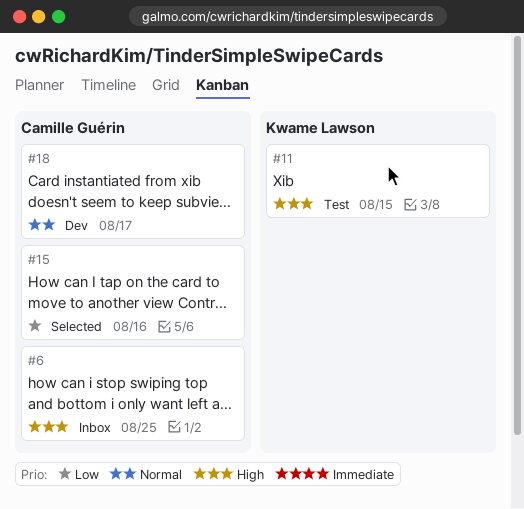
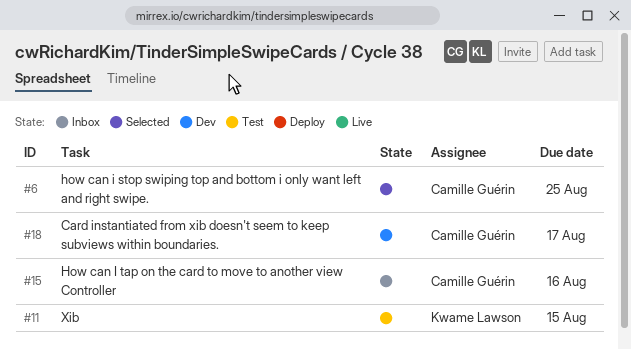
#6, status: Inbox -> Selected
#15, status: Selected -> Inbox

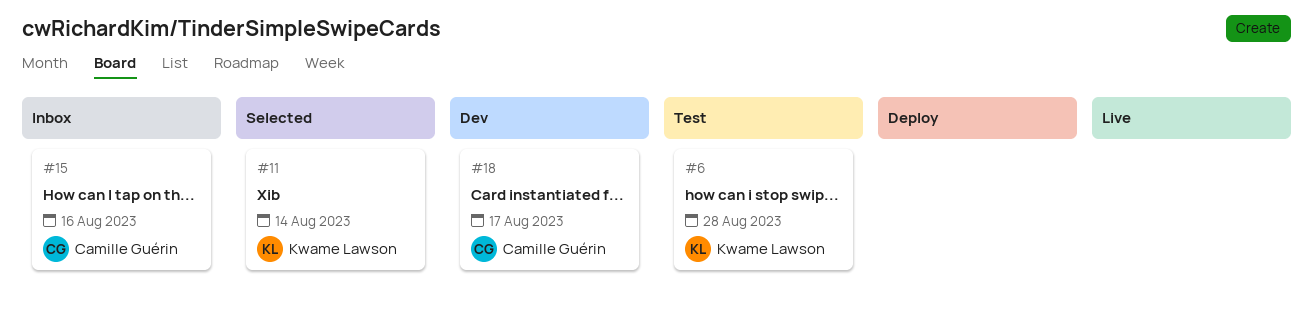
#6, status: Selected -> Test
#6, owner: Camille Guérin -> Kwame Lawson
#6, due: Aug 25 -> Aug 28
#11, status: Test -> Selected
#11, due: Aug 15 -> Aug 14

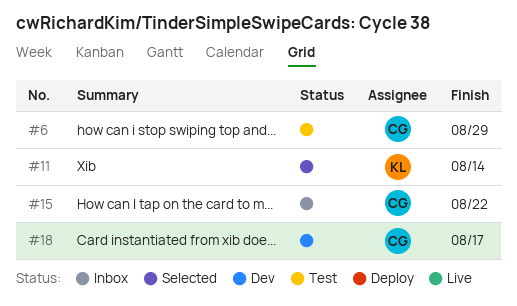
#6, owner: Kwame Lawson -> Camille Guérin
#6, due: Aug 28 -> Aug 29
#15, due: Aug 16 -> Aug 22

